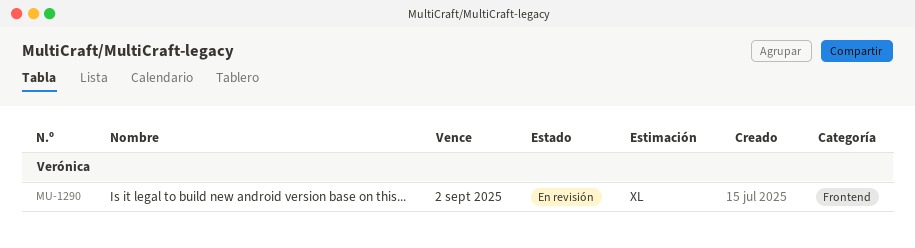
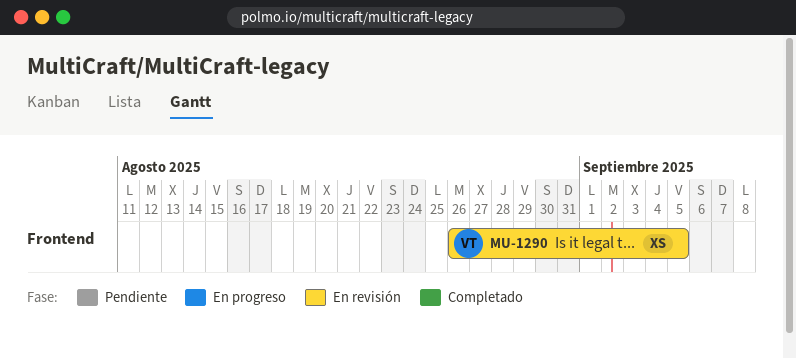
MU-1290, estimate: XL -> XS
MU-1290, due: Sep 2 -> Sep 5

